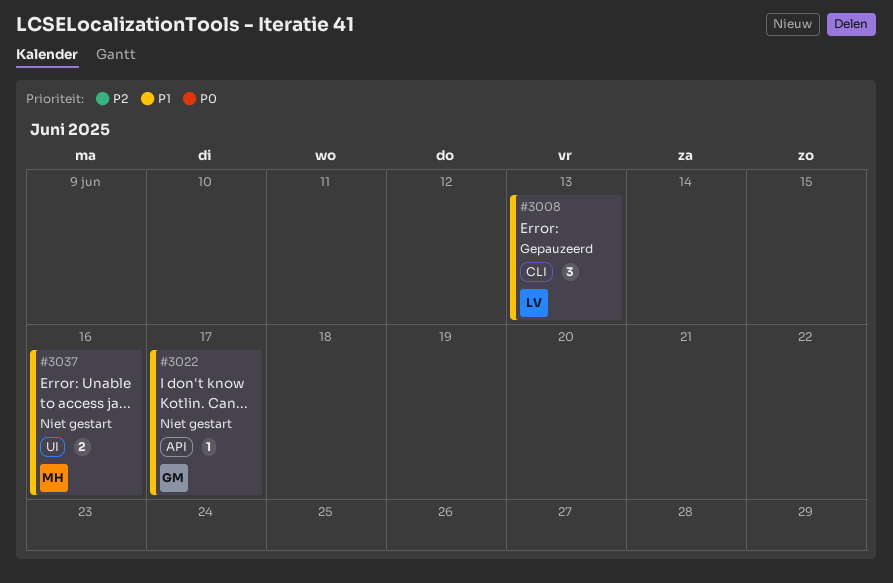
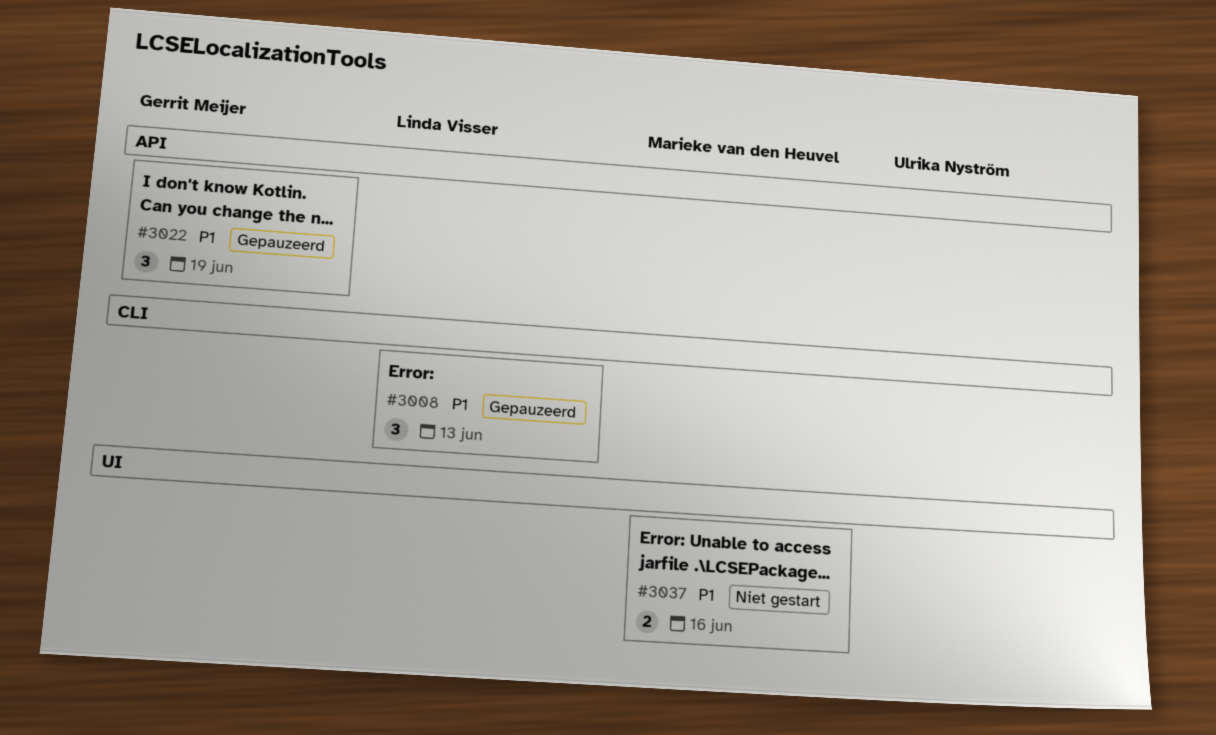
#3022, status: Niet gestart -> Gepauzeerd
#3022, estimate: 1 -> 3
#3022, due: Jun 17 -> Jun 19

